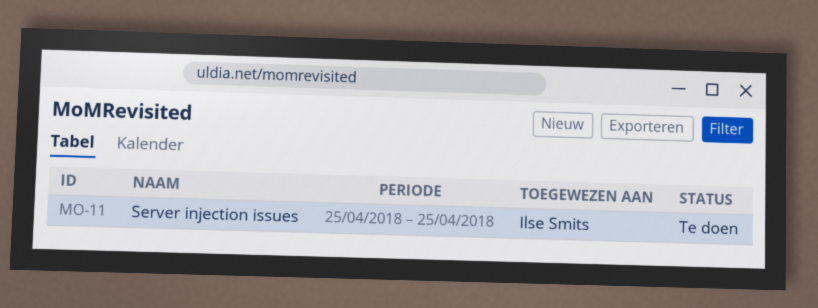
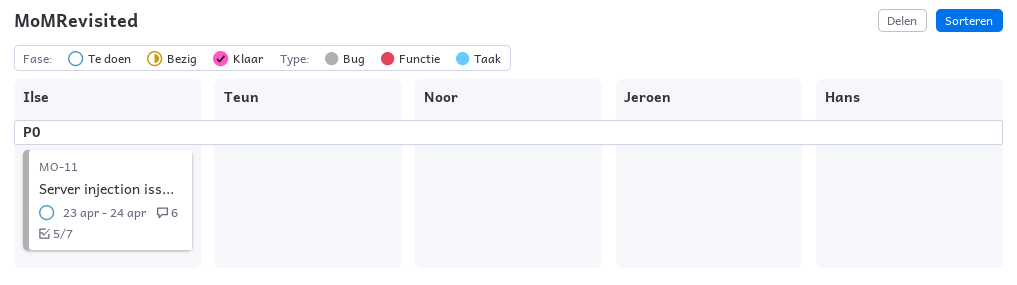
MO-11, start: Apr 25 -> Apr 23
MO-11, due: Apr 25 -> Apr 24

